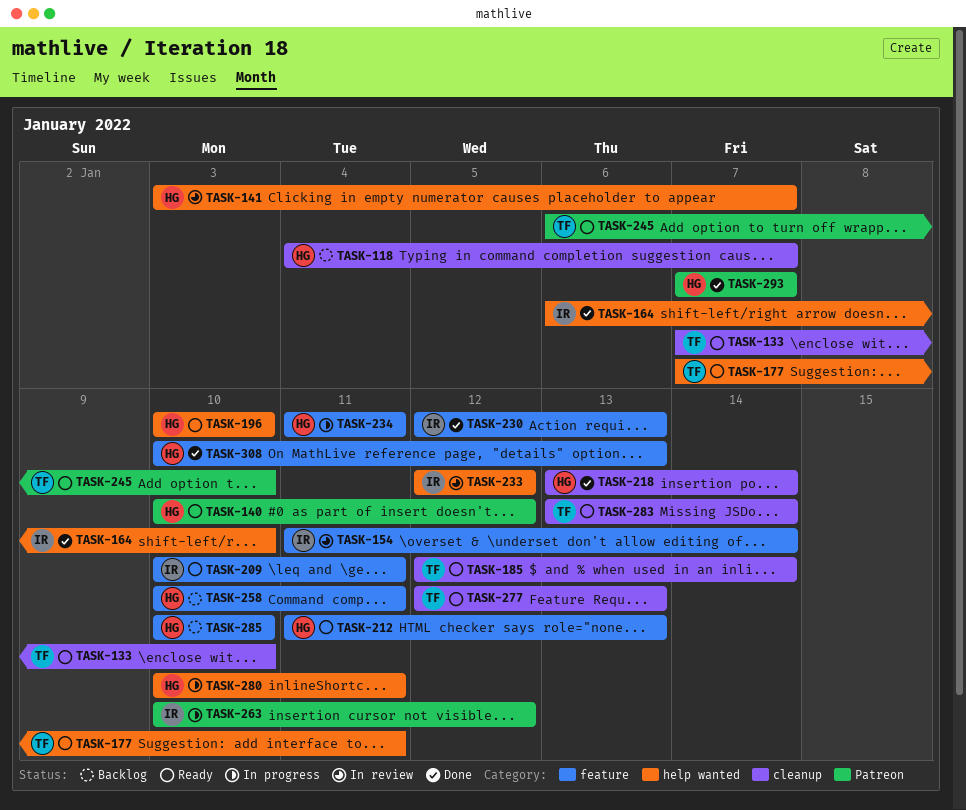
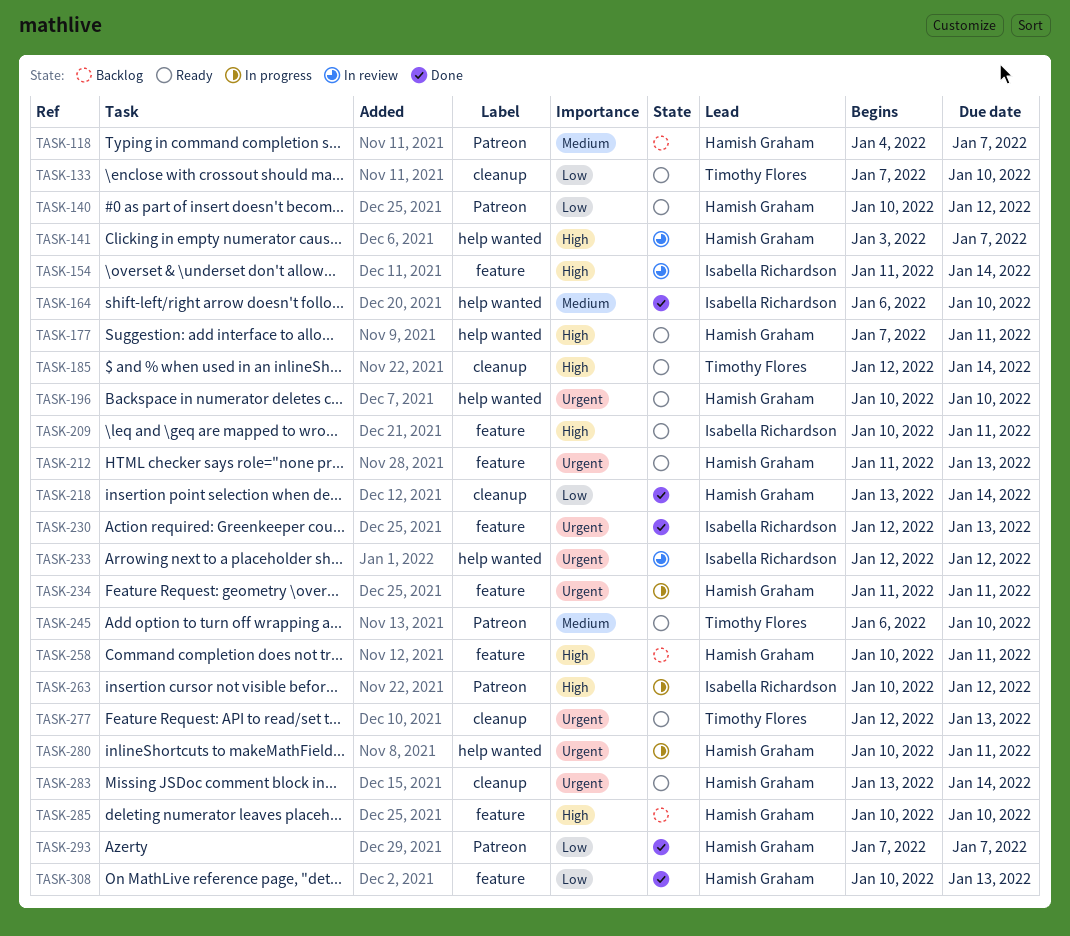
TASK-118, label: cleanup -> Patreon
TASK-177, owner: Timothy Flores -> Hamish Graham
TASK-283, owner: Timothy Flores -> Hamish Graham

